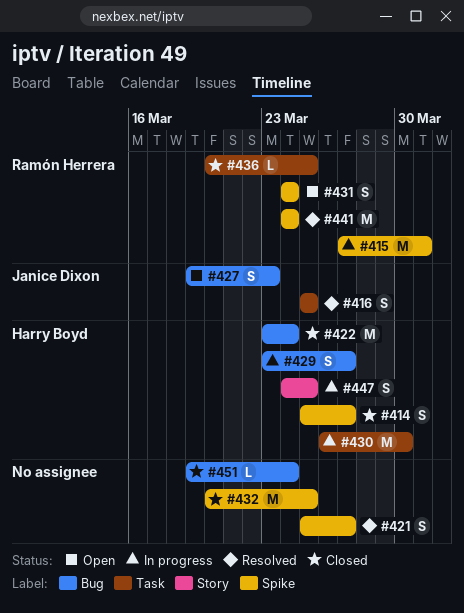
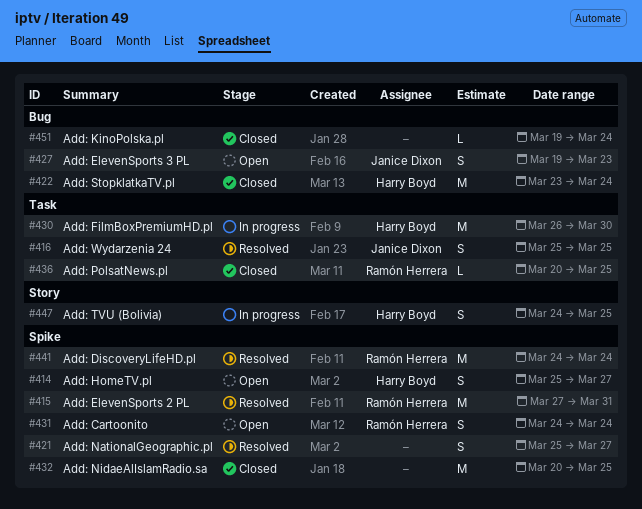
#414, status: Closed -> Open
#415, status: In progress -> Resolved
#429: present -> none

